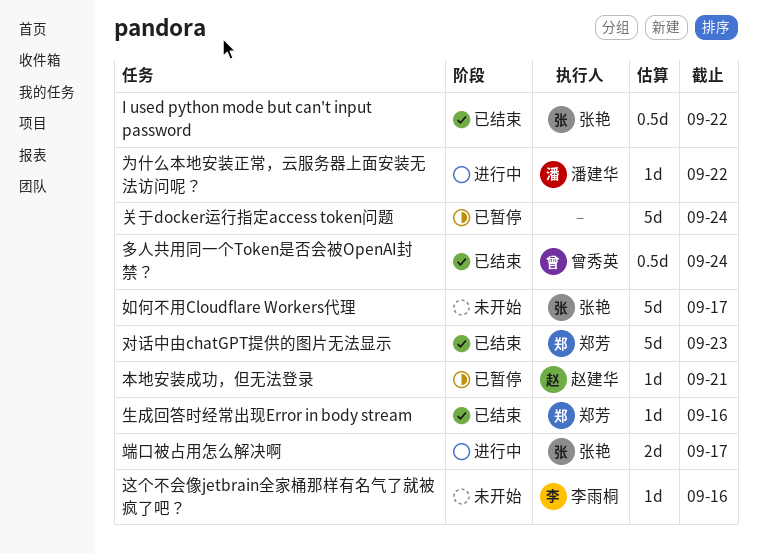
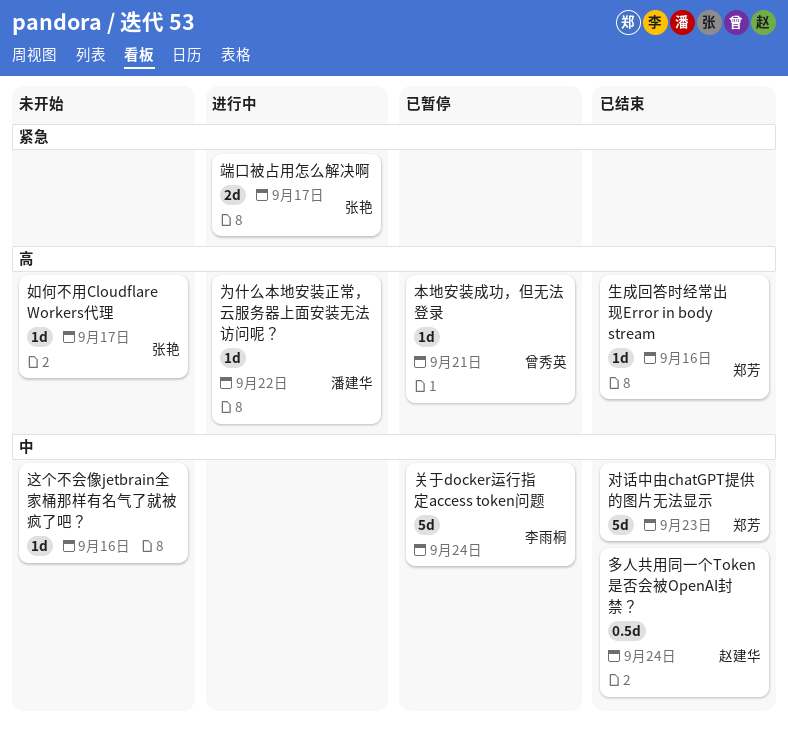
I used python mode but can't input password: present -> none
关于docker运行指定access token问题, owner: none -> 李雨桐
多人共用同一个Token是否会被OpenAI封禁？, owner: 曾秀英 -> 赵建华
如何不用Cloudflare Workers代理, estimate: 5d -> 1d
本地安装成功，但无法登录, owner: 赵建华 -> 曾秀英
这个不会像jetbrain全家桶那样有名气了就被疯了吧？, owner: 李雨桐 -> none

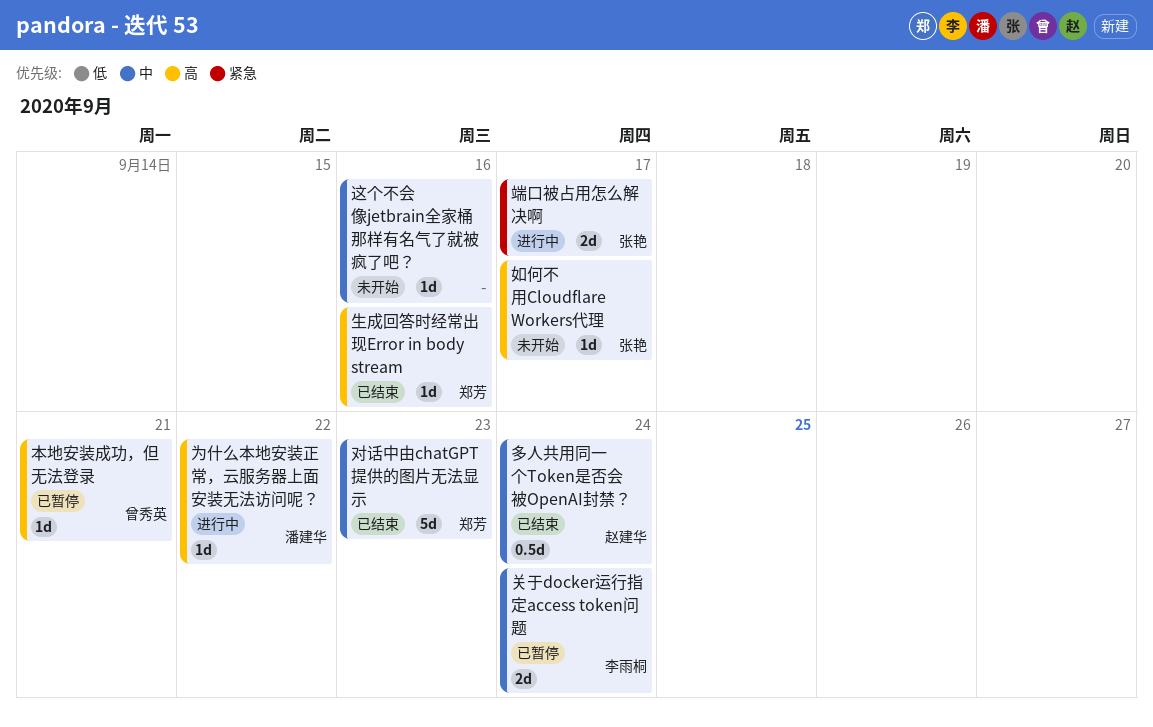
关于docker运行指定access token问题, estimate: 5d -> 2d

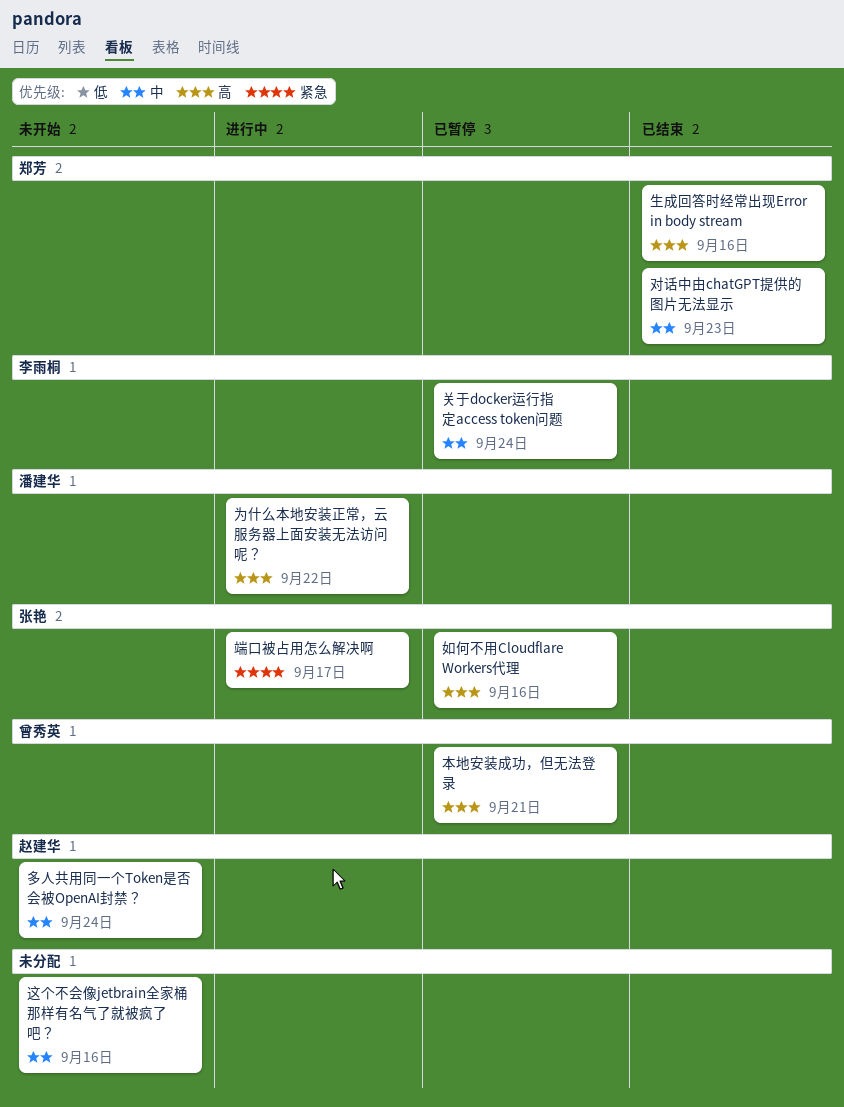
多人共用同一个Token是否会被OpenAI封禁？, status: 已结束 -> 未开始
如何不用Cloudflare Workers代理, status: 未开始 -> 已暂停
如何不用Cloudflare Workers代理, due: Sep 17 -> Sep 16

